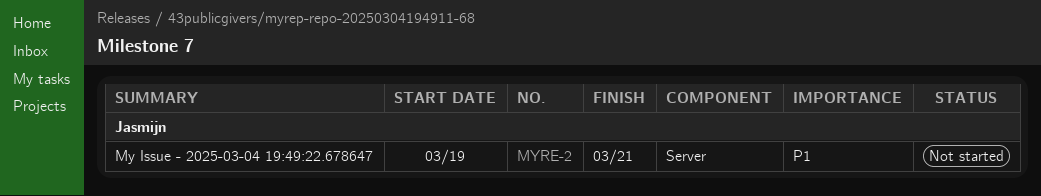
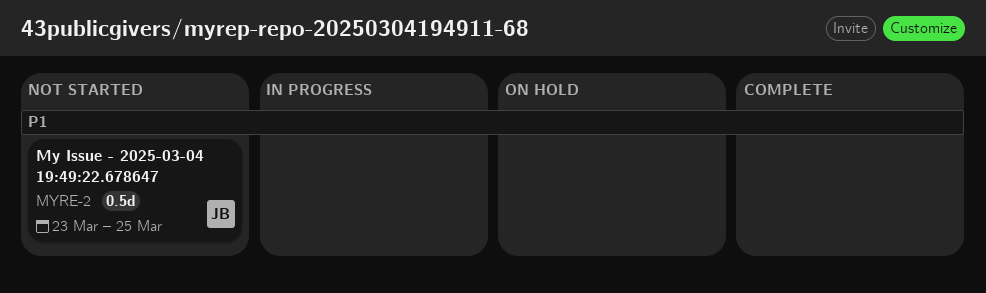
MYRE-2, start: Mar 19 -> Mar 23
MYRE-2, due: Mar 21 -> Mar 25

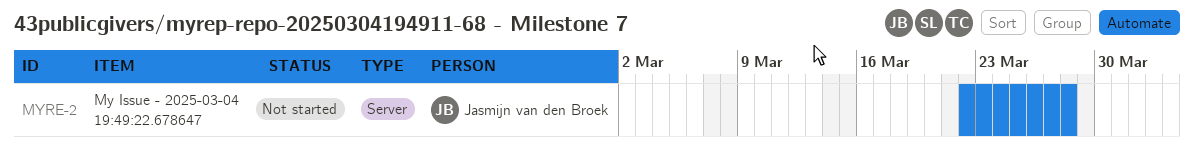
MYRE-2, start: Mar 23 -> Mar 22
MYRE-2, due: Mar 25 -> Mar 28

